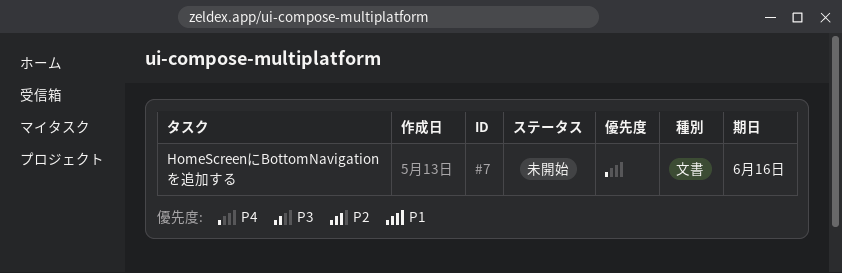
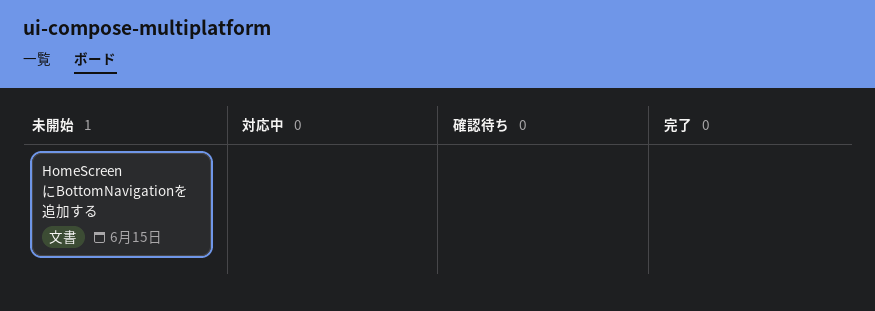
HomeScreenにBottomNavigationを追加する, due: Jun 16 -> Jun 15

